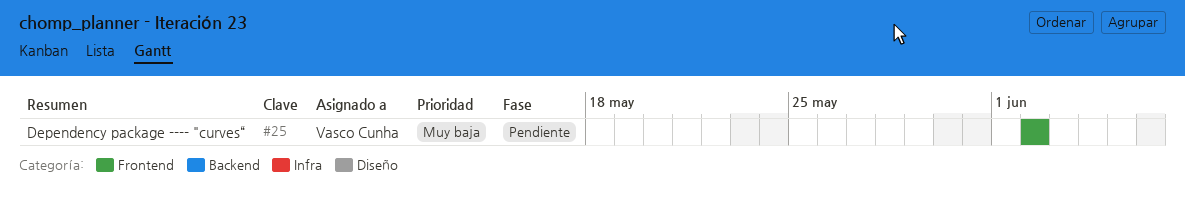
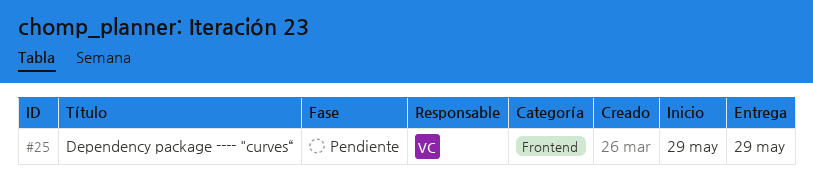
#25, start: Jun 2 -> May 29
#25, due: Jun 2 -> May 29

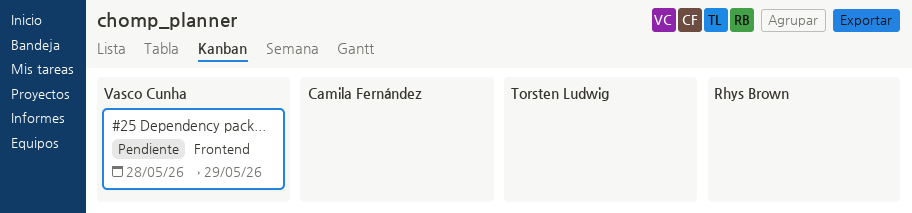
#25, start: May 29 -> May 28

